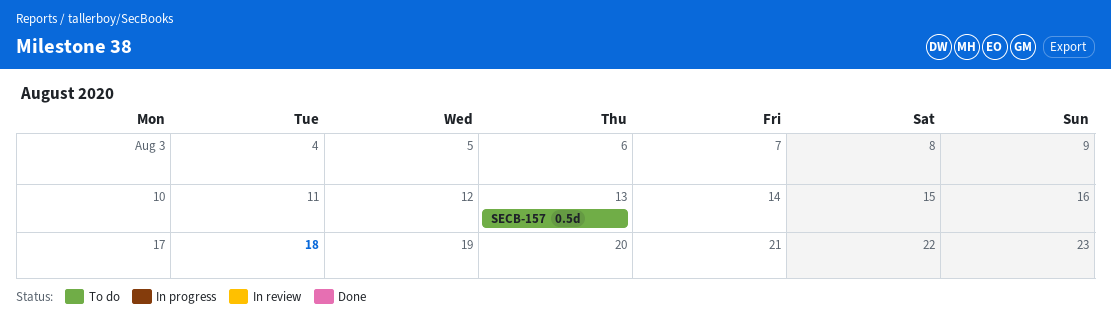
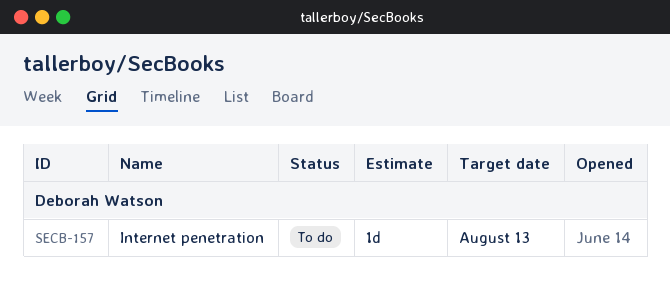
SECB-157, estimate: 0.5d -> 1d

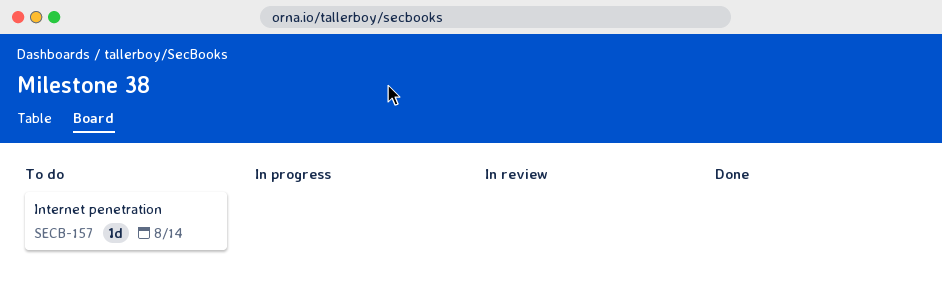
SECB-157, due: Aug 13 -> Aug 14

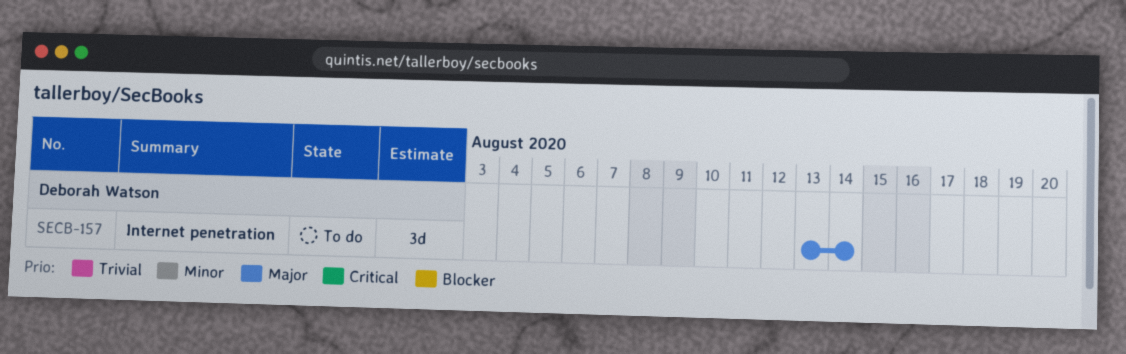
SECB-157, estimate: 1d -> 3d

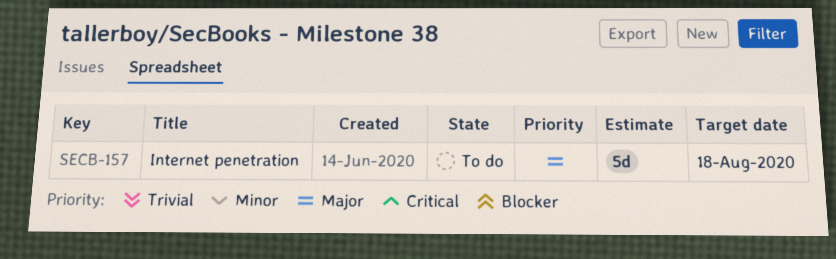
SECB-157, estimate: 3d -> 5d
SECB-157, due: Aug 14 -> Aug 18

